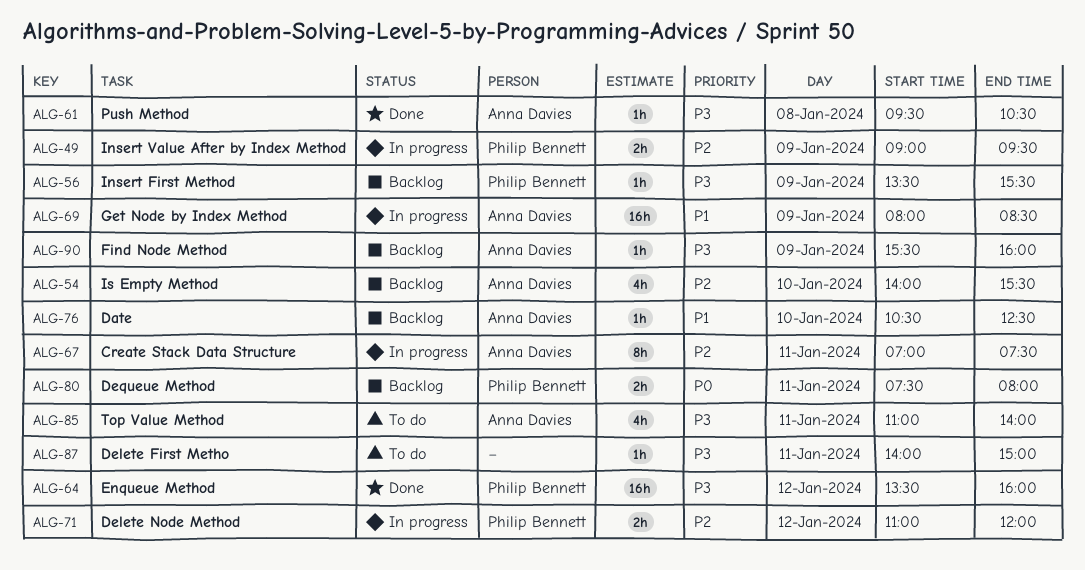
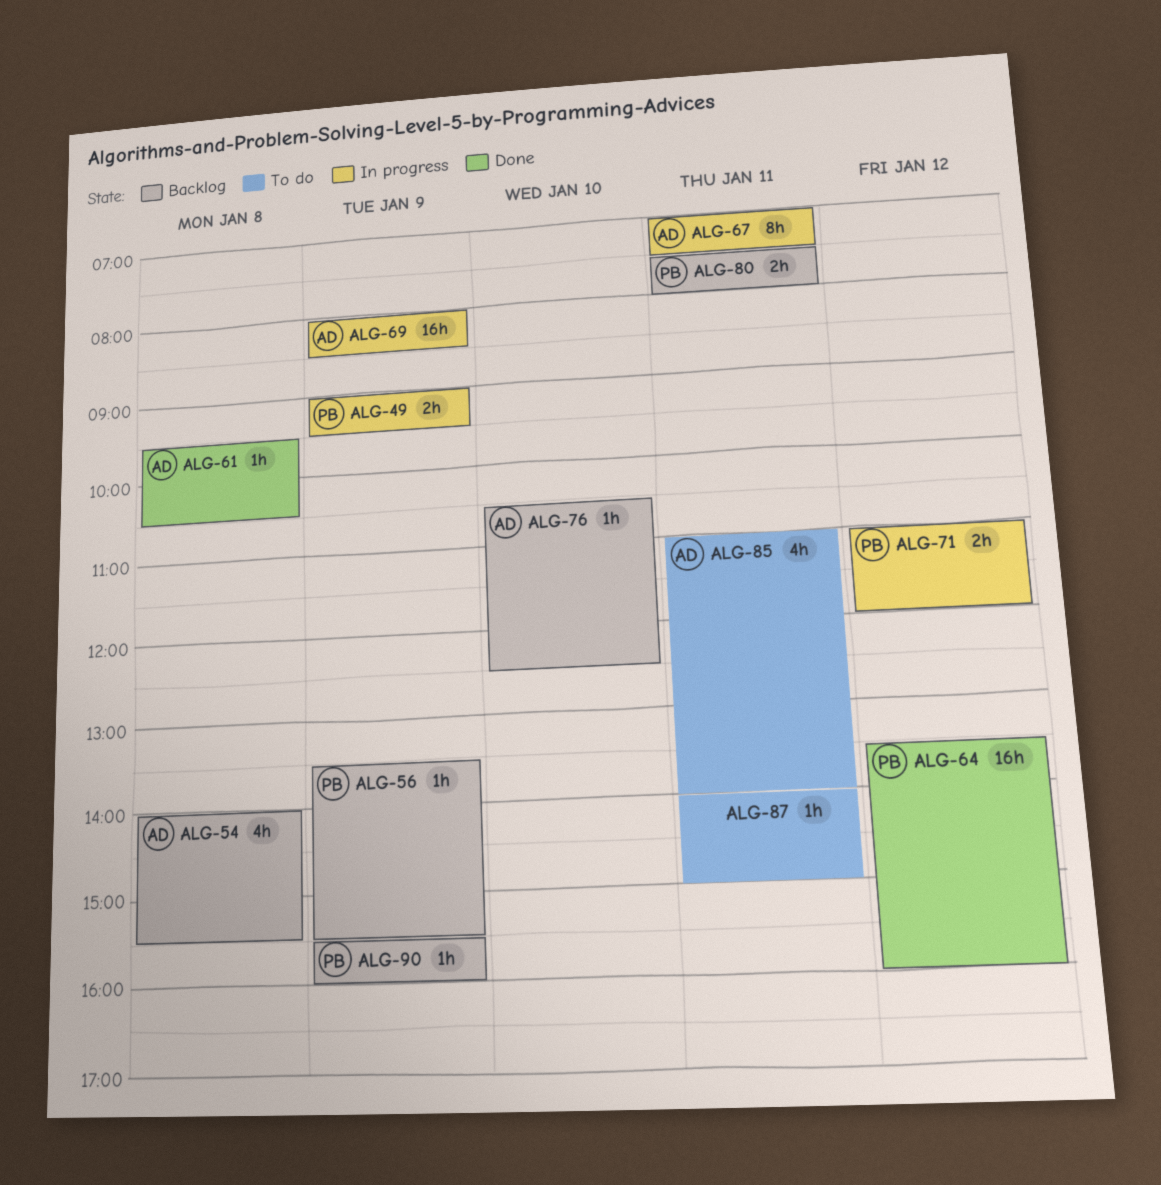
ALG-54, day: Jan 10 -> Jan 8
ALG-90, owner: Anna Davies -> Philip Bennett

